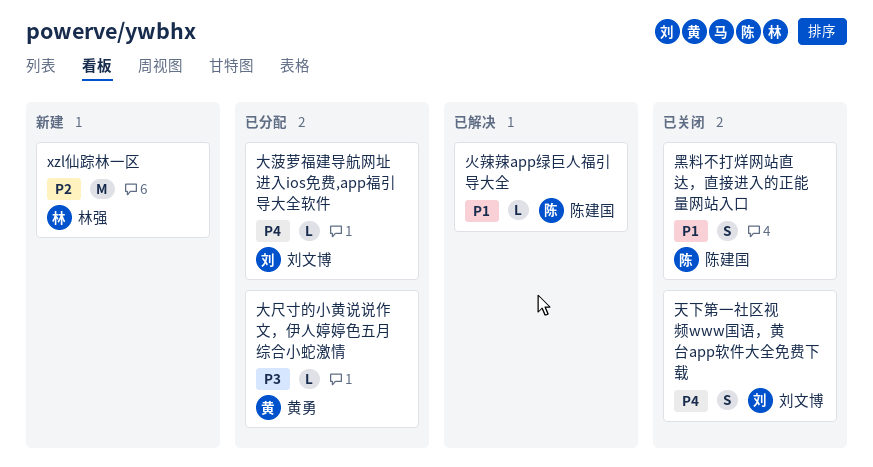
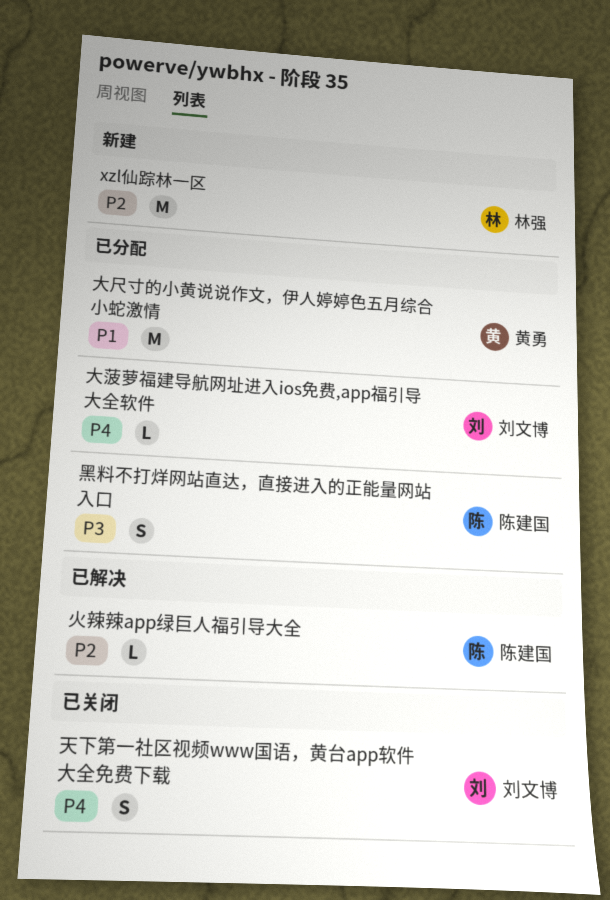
大尺寸的小黄说说作文，伊人婷婷色五月综合小蛇激情, priority: P3 -> P1
大尺寸的小黄说说作文，伊人婷婷色五月综合小蛇激情, estimate: L -> M
火辣辣app绿巨人福引导大全, priority: P1 -> P2
黑料不打烊网站直达，直接进入的正能量网站入口, status: 已关闭 -> 已分配
黑料不打烊网站直达，直接进入的正能量网站入口, priority: P1 -> P3

